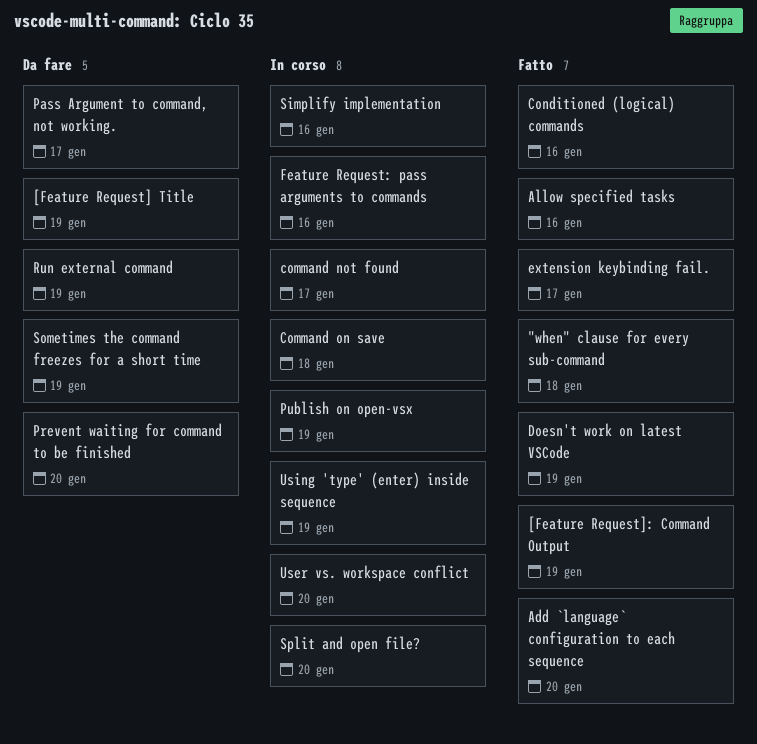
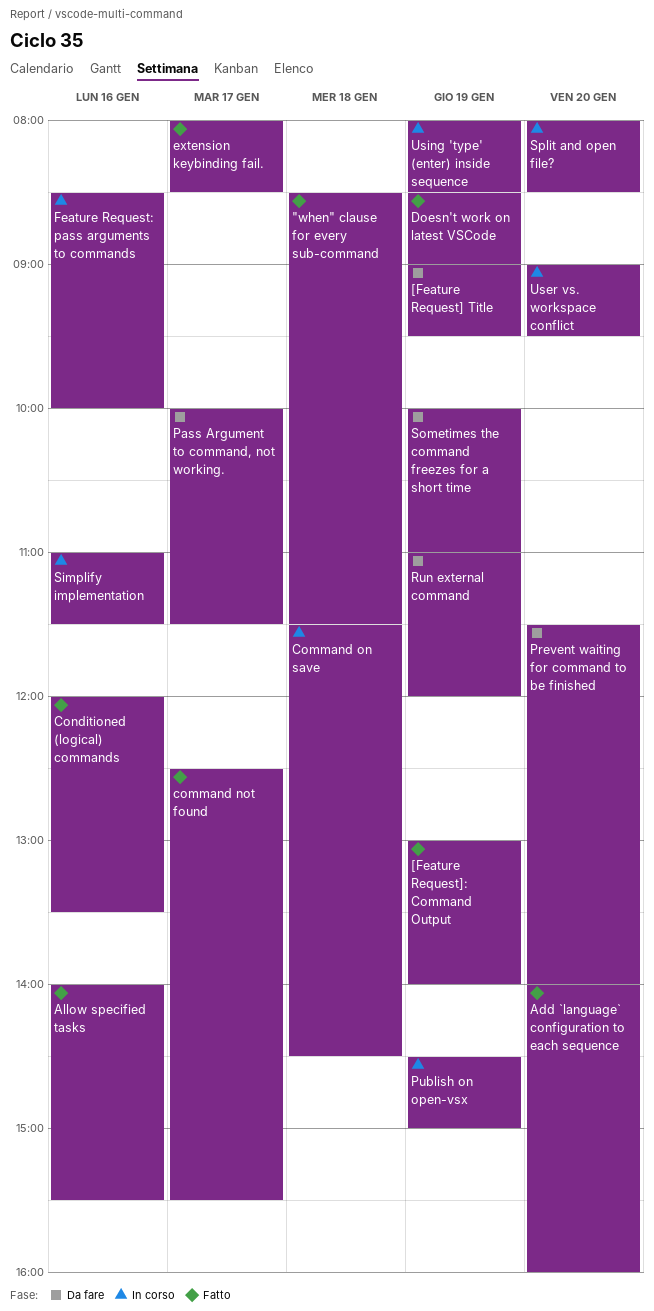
command not found, status: In corso -> Fatto

